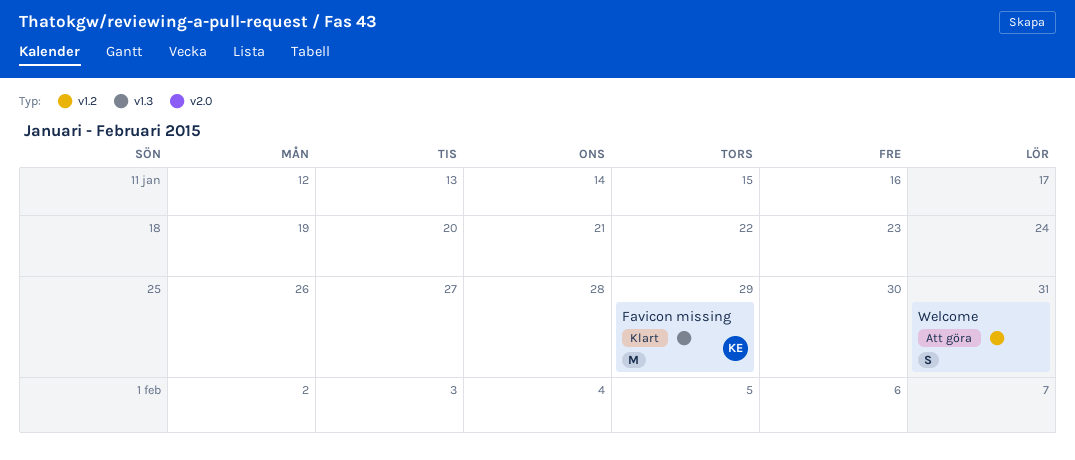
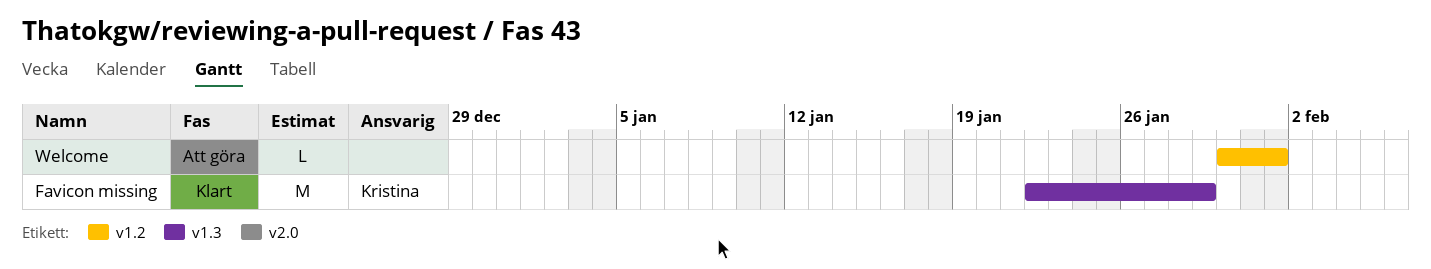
Welcome, estimate: S -> L
Welcome, due: Jan 31 -> Feb 1

